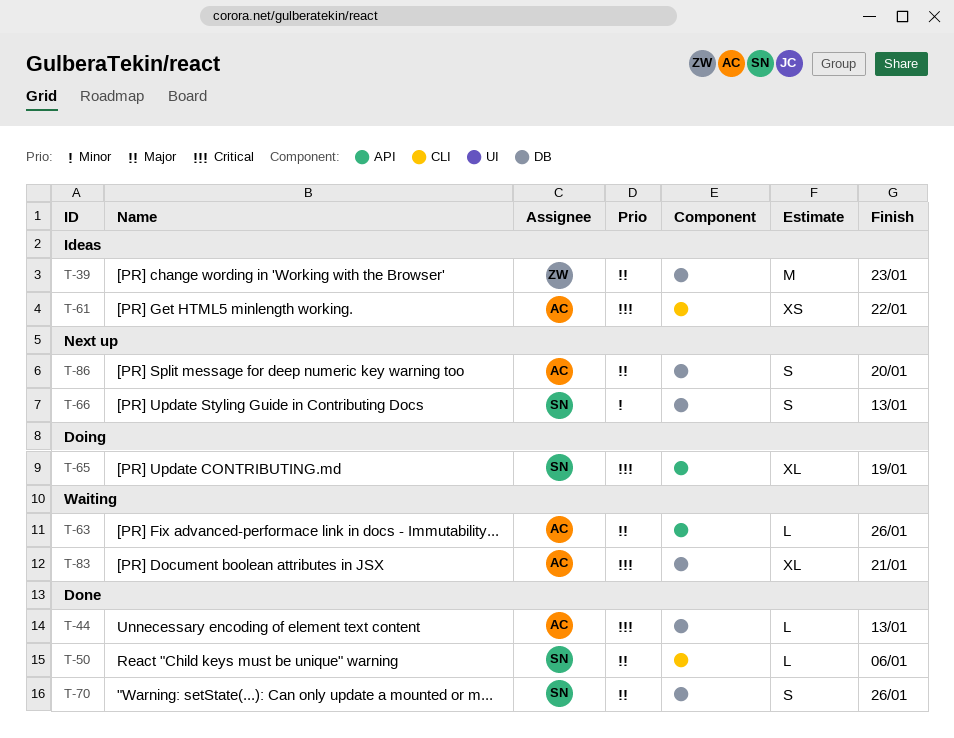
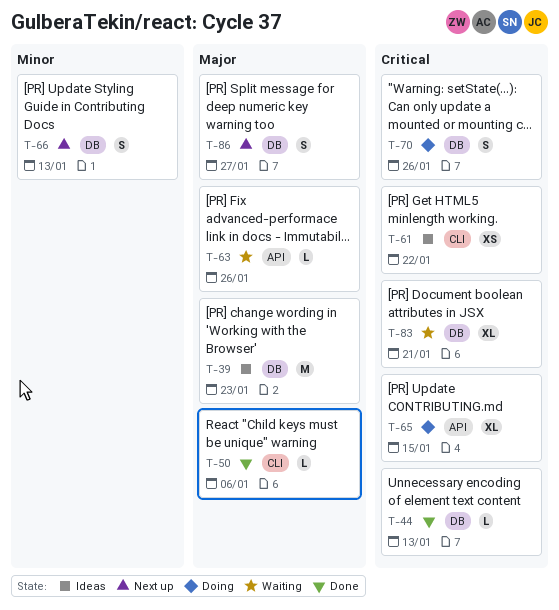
T-65, due: Jan 19 -> Jan 15
T-70, status: Done -> Doing
T-70, priority: Major -> Critical
T-86, due: Jan 20 -> Jan 27

